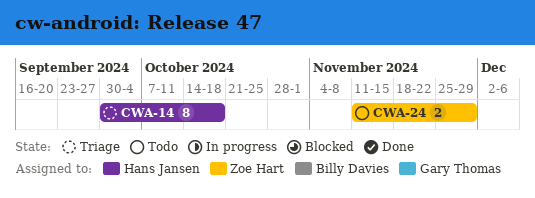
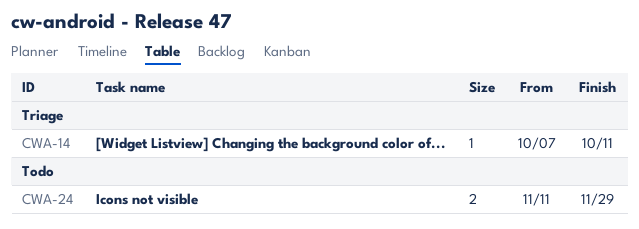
CWA-14, estimate: 8 -> 1
CWA-14, start: Sep 30 -> Oct 7
CWA-14, due: Oct 18 -> Oct 11

